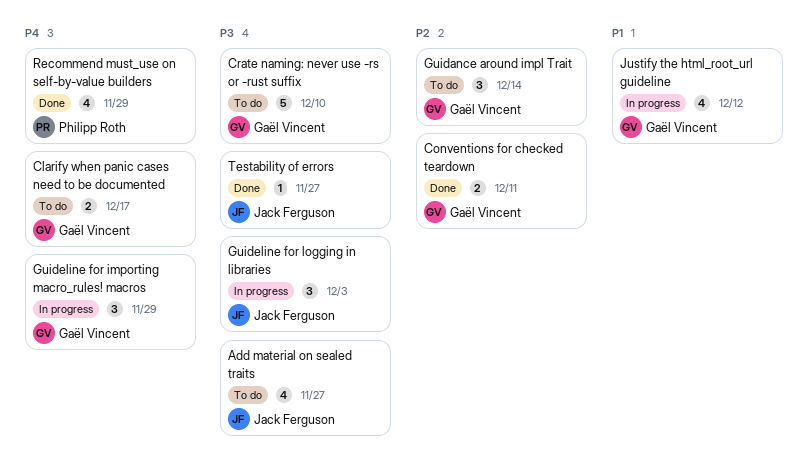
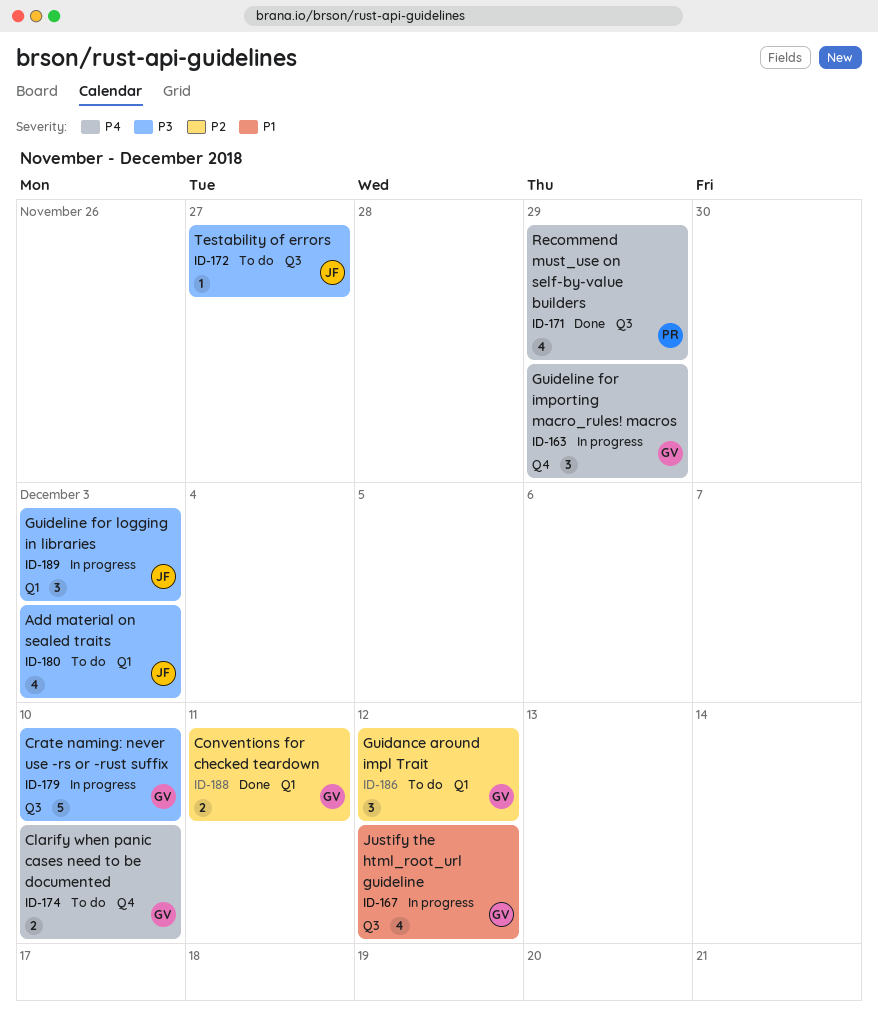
Add material on sealed traits, due: Nov 27 -> Dec 3
Clarify when panic cases need to be documented, due: Dec 17 -> Dec 10
Crate naming: never use -rs or -rust suffix, status: To do -> In progress
Guidance around impl Trait, due: Dec 14 -> Dec 12
Testability of errors, status: Done -> To do

